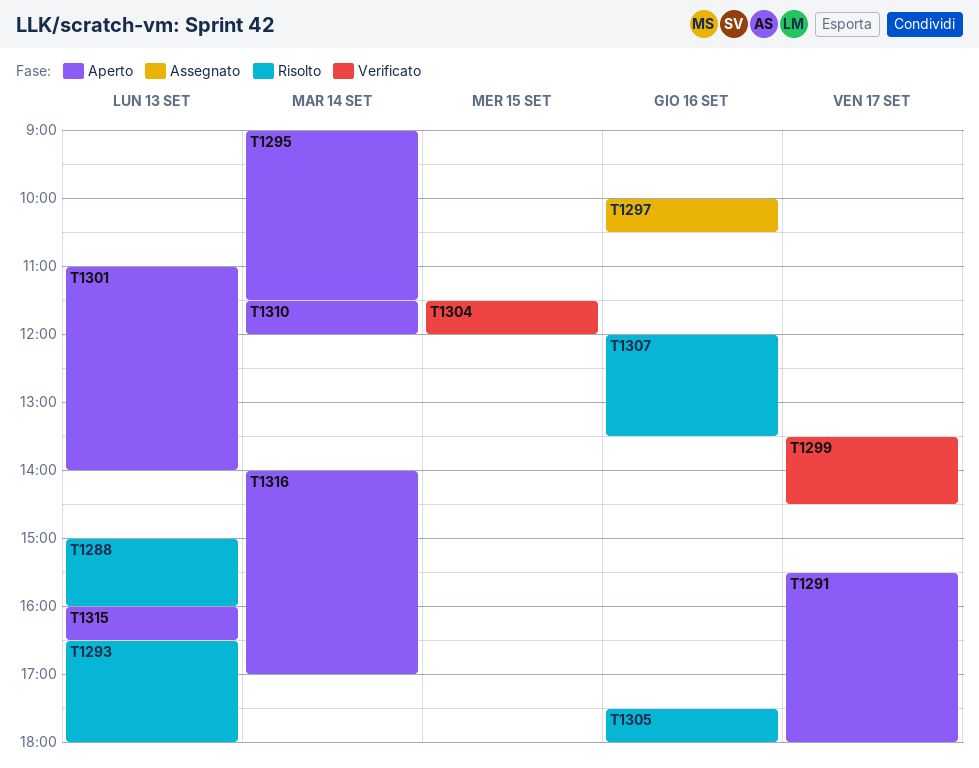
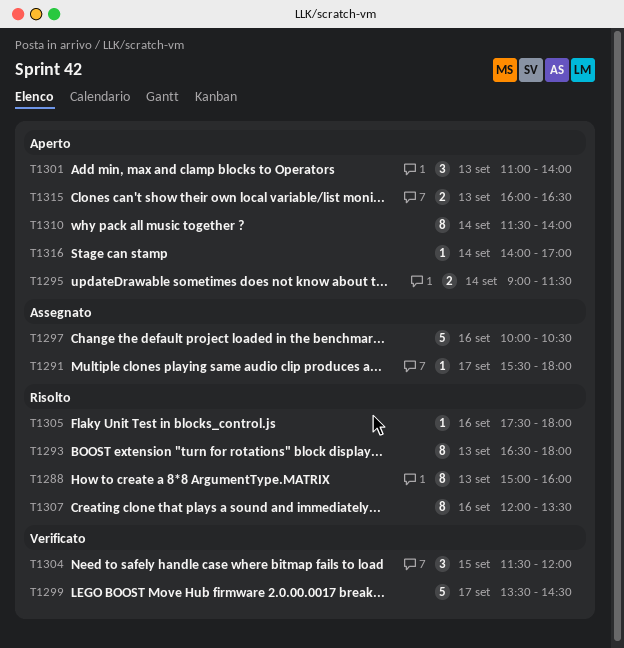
T1291, status: Aperto -> Assegnato
T1310, ends: 12:00 -> 14:00

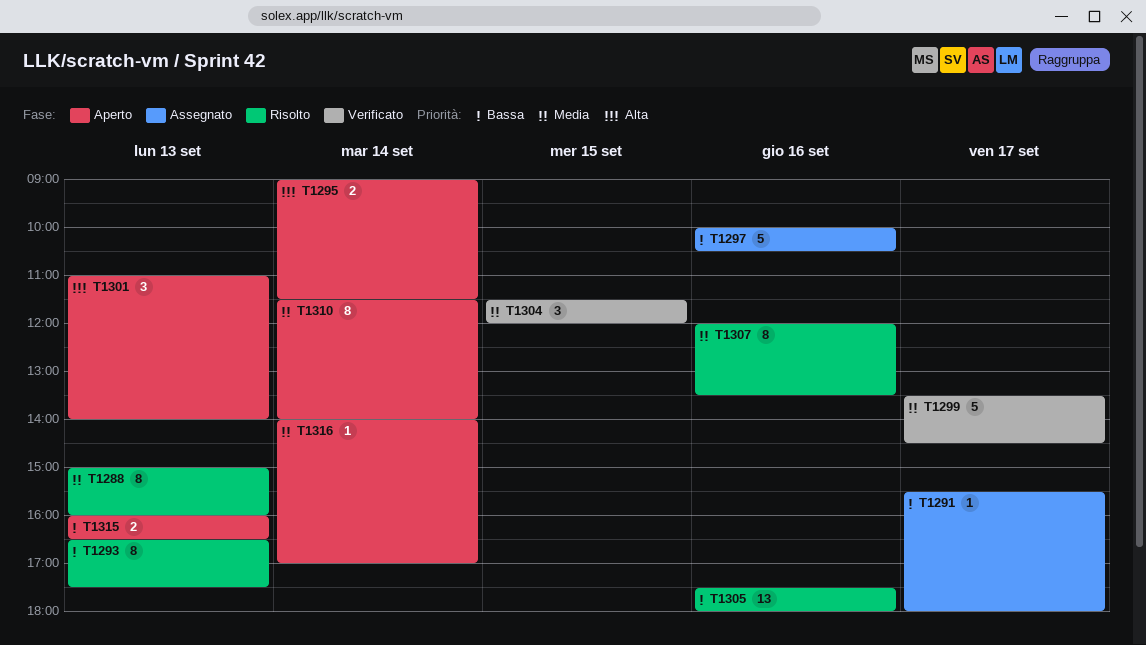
T1293, ends: 18:00 -> 17:30
T1305, estimate: 1 -> 13

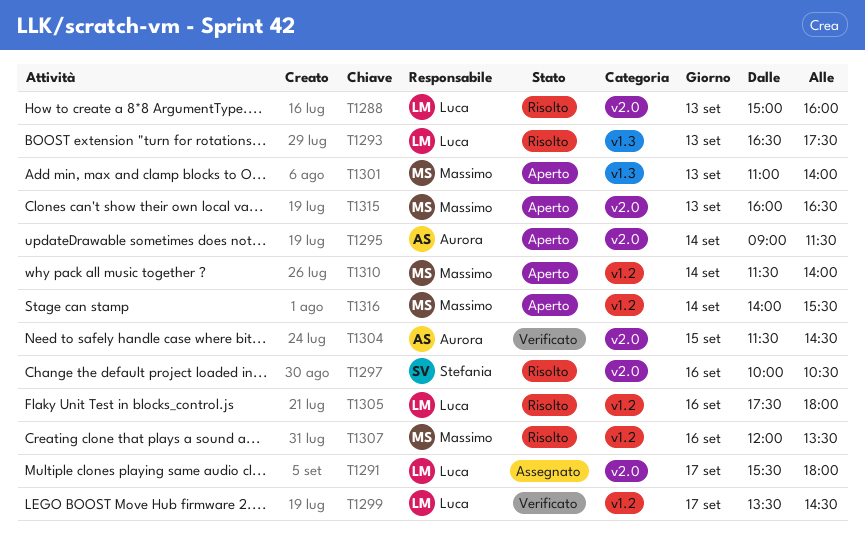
T1297, status: Assegnato -> Risolto
T1304, ends: 12:00 -> 14:30
T1316, ends: 17:00 -> 15:30

